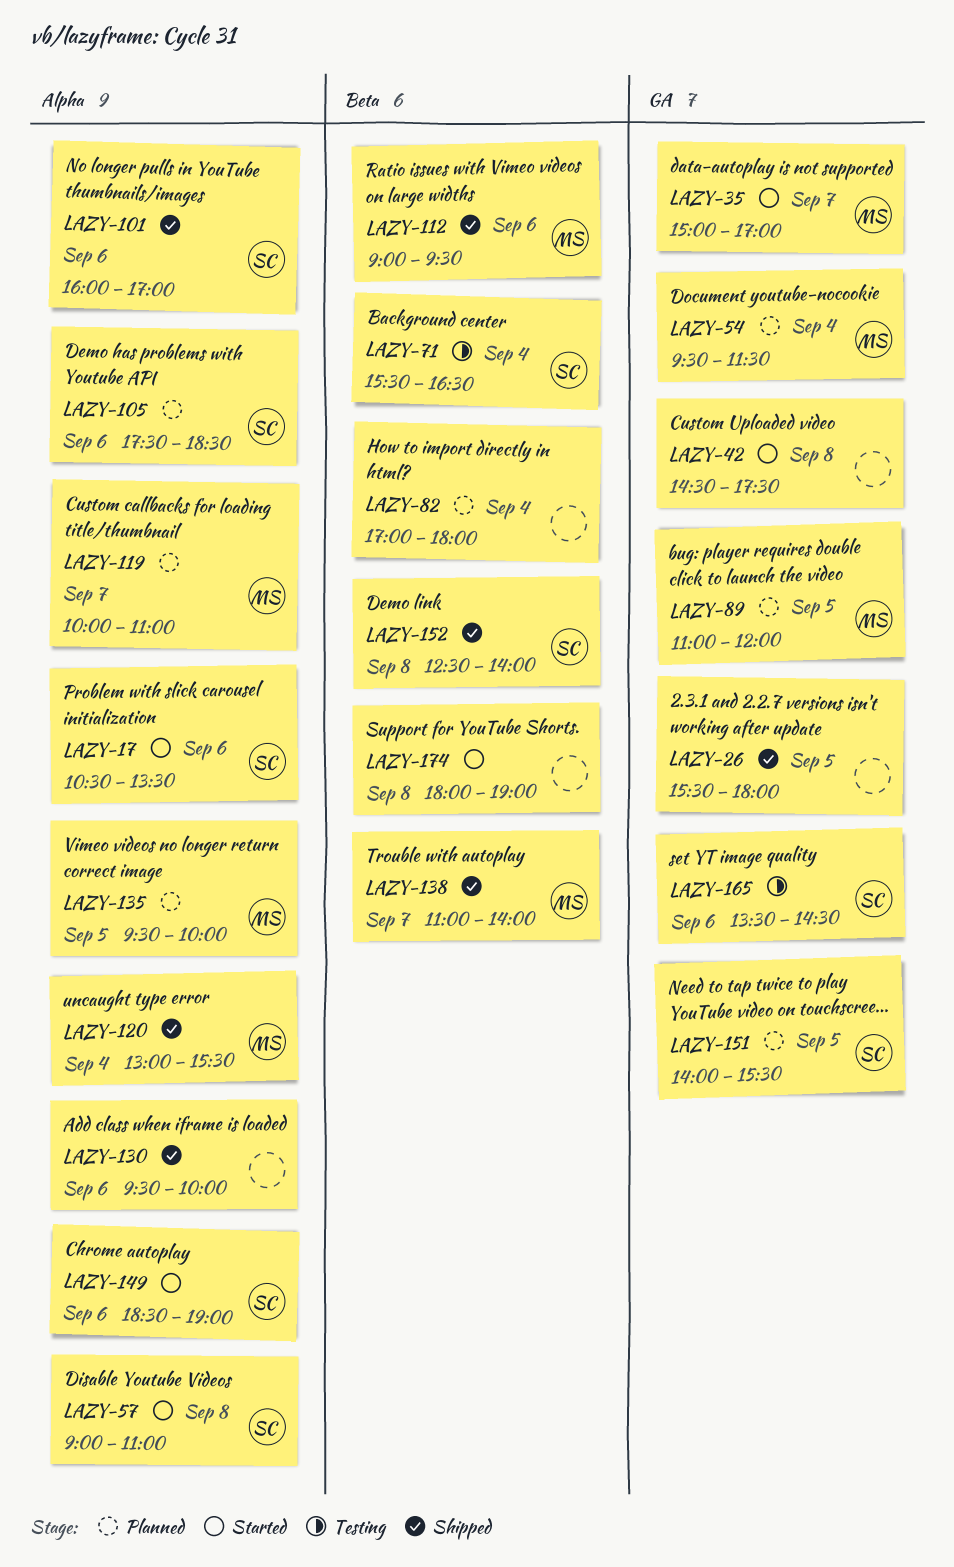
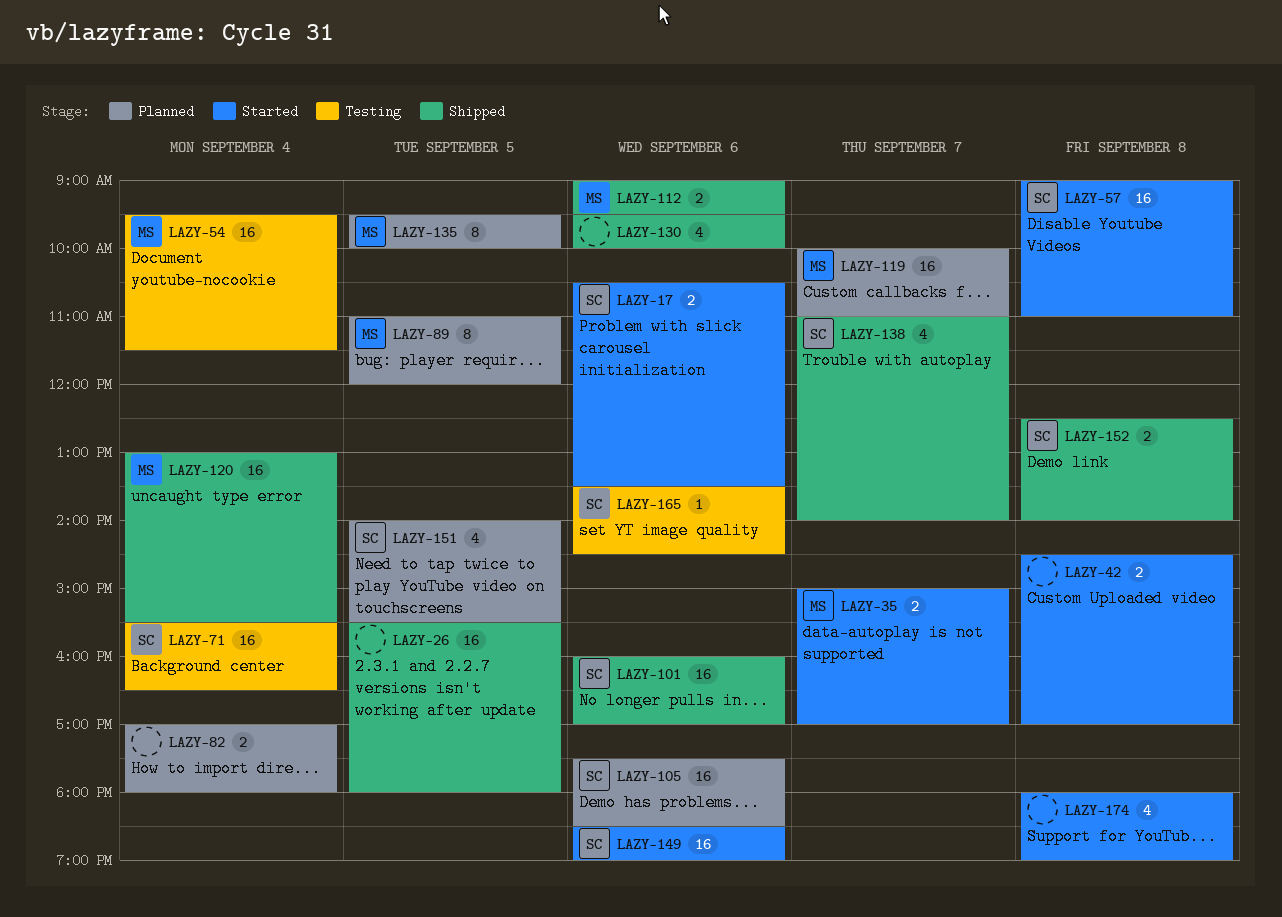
LAZY-42, ends: 17:30 -> 17:00
LAZY-54, status: Planned -> Testing
LAZY-138, owner: MS -> SC

